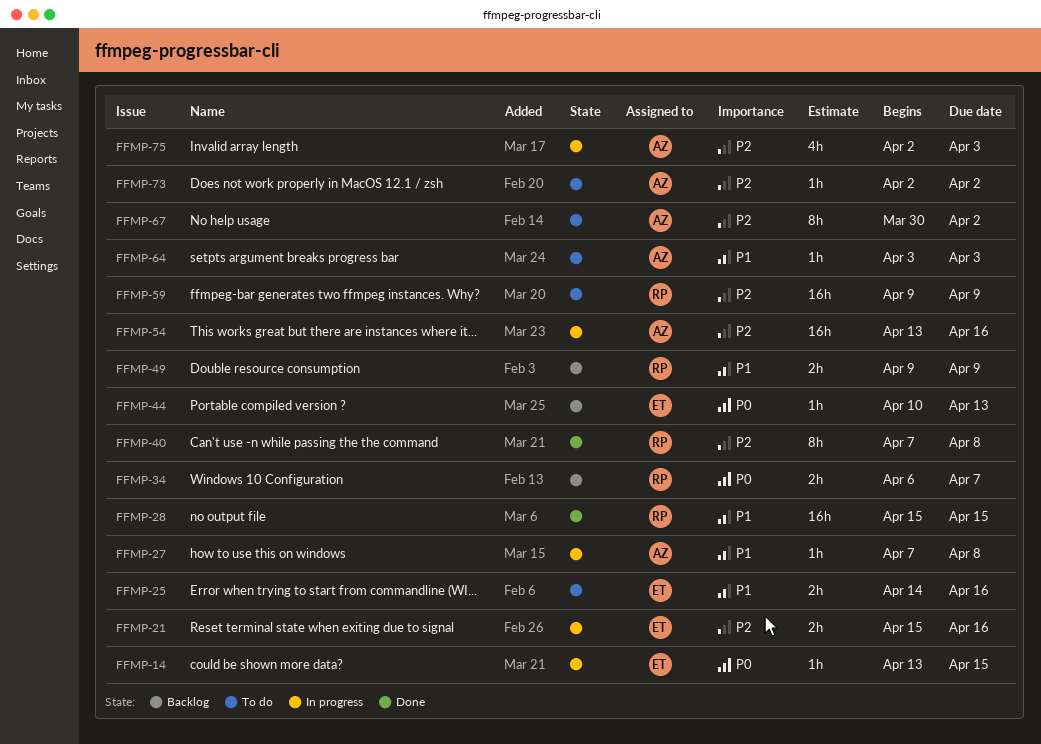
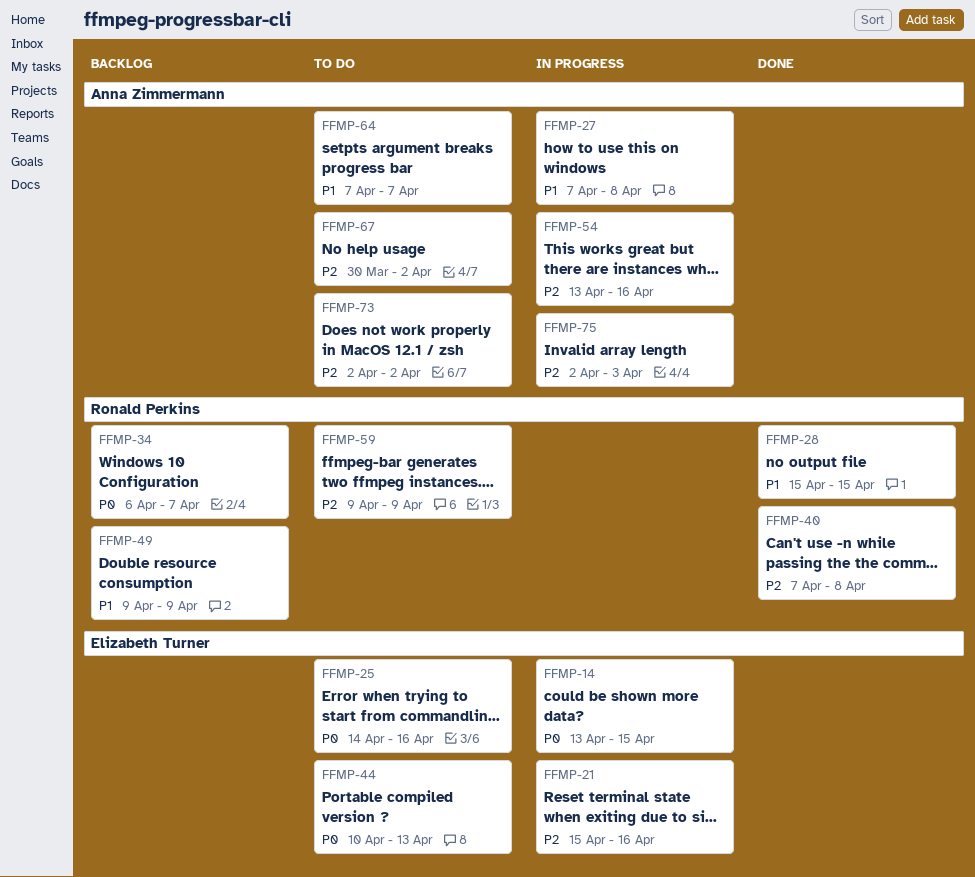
FFMP-25, priority: P1 -> P0
FFMP-44, status: Backlog -> To do
FFMP-64, start: Apr 3 -> Apr 7
FFMP-64, due: Apr 3 -> Apr 7

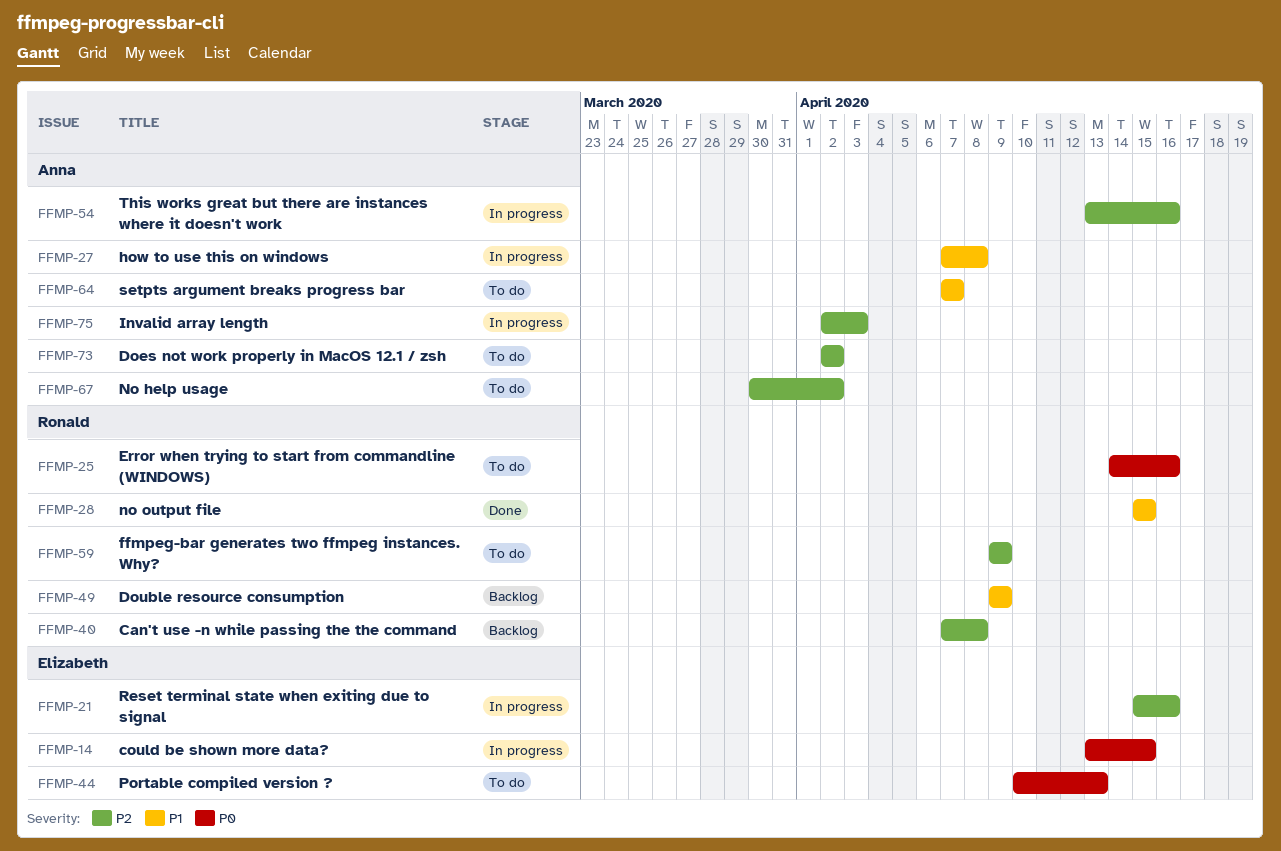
FFMP-25, owner: Elizabeth Turner -> Ronald Perkins
FFMP-34: present -> none
FFMP-40, status: Done -> Backlog

